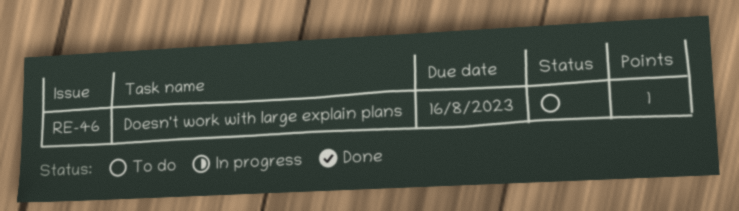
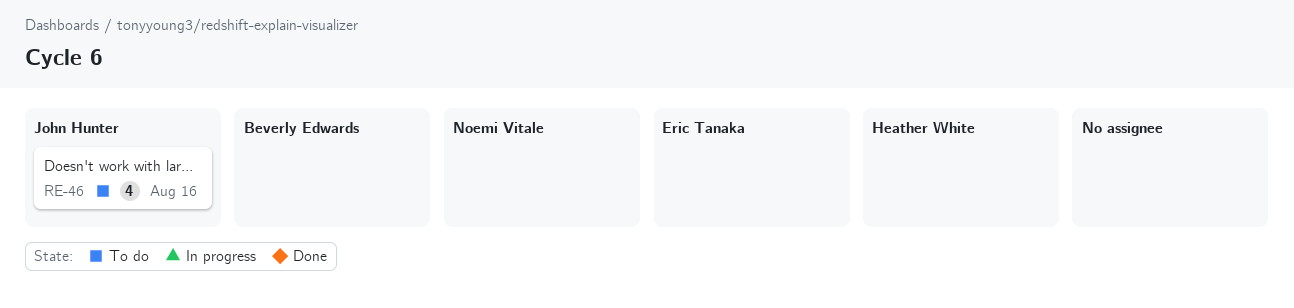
RE-46, estimate: 1 -> 4

